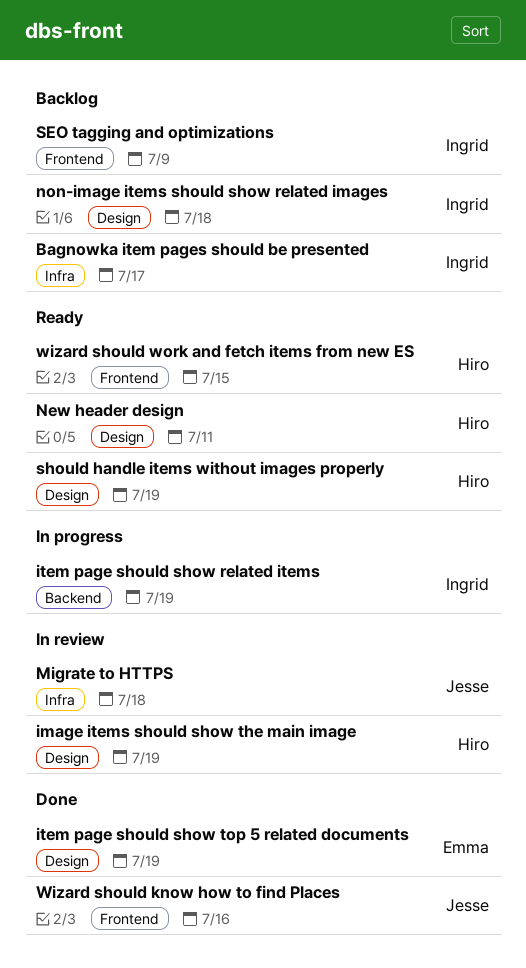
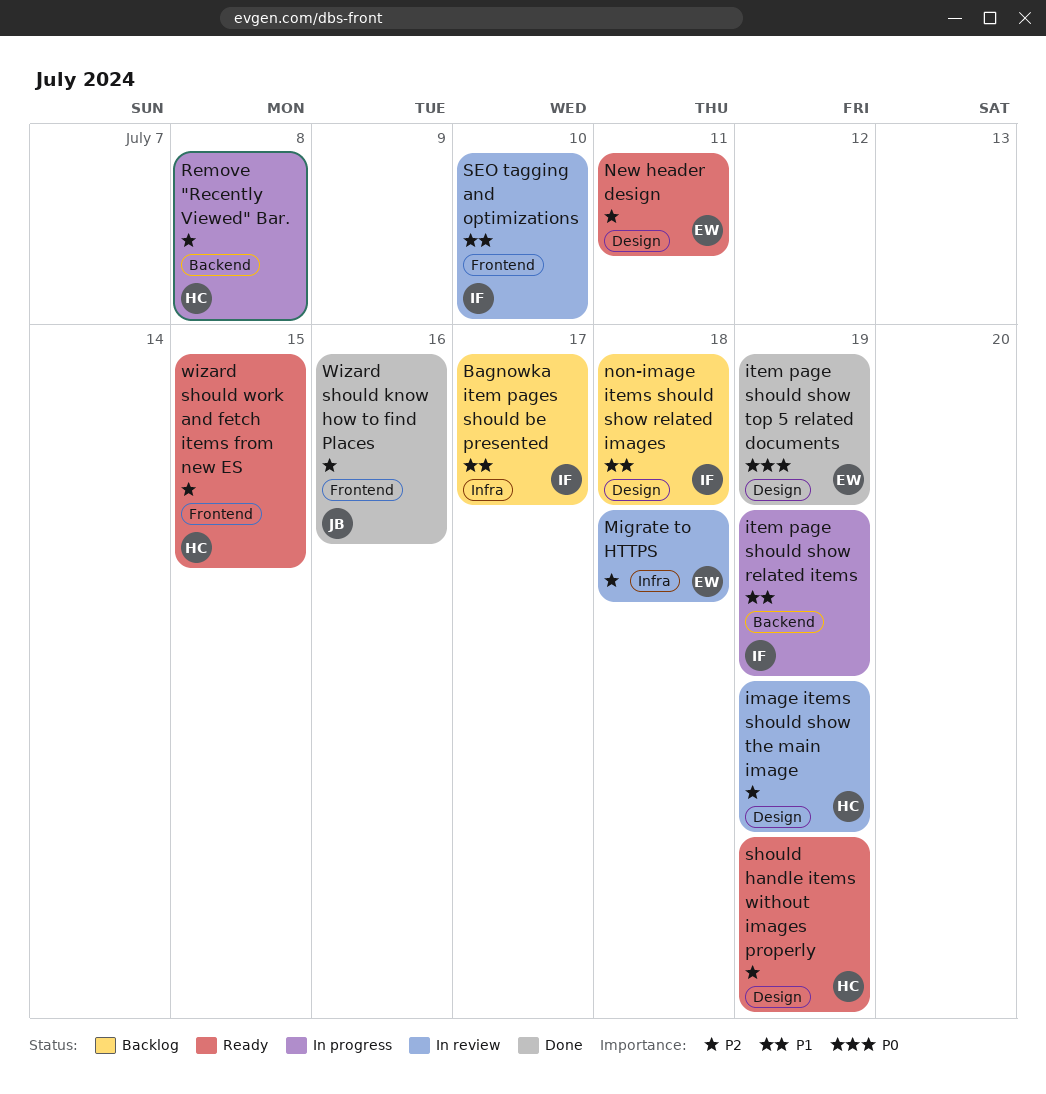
Migrate to HTTPS, owner: Jesse -> Emma
New header design, owner: Hiro -> Emma
Remove "Recently Viewed" Bar.: none -> present
SEO tagging and optimizations, status: Backlog -> In review
SEO tagging and optimizations, due: Jul 9 -> Jul 10

